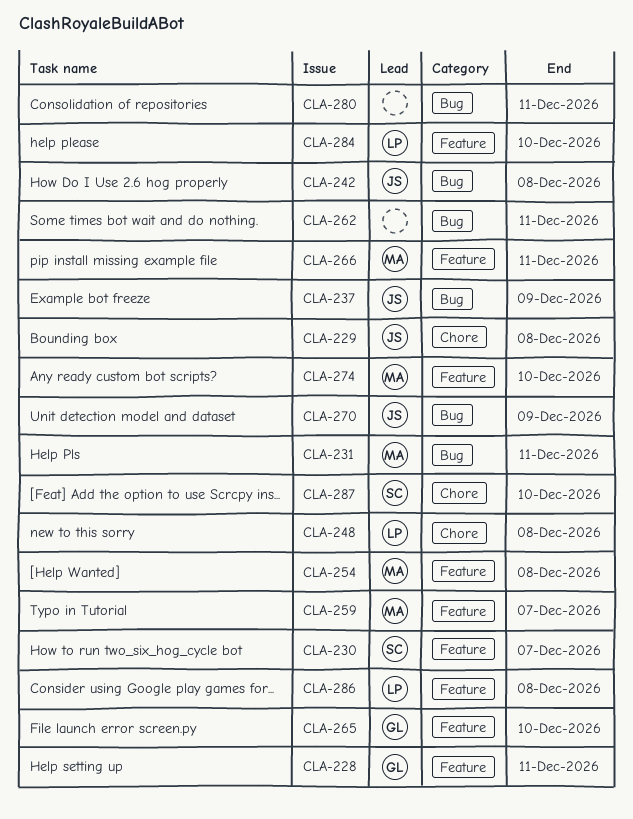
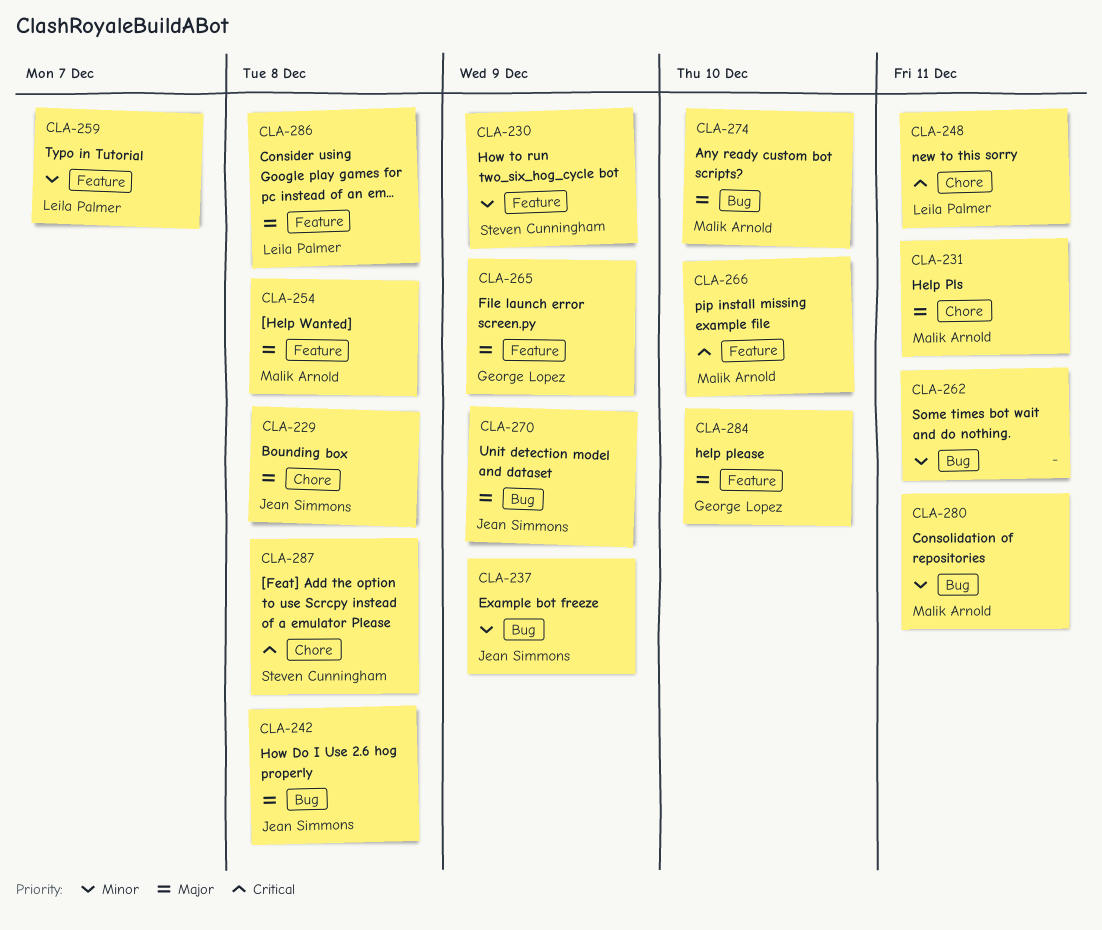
CLA-228: present -> none
CLA-230, due: Dec 7 -> Dec 9
CLA-231, label: Bug -> Chore
CLA-248, due: Dec 8 -> Dec 11
CLA-259, owner: Malik Arnold -> Leila Palmer
CLA-265, due: Dec 10 -> Dec 9
CLA-266, due: Dec 11 -> Dec 10
CLA-274, label: Feature -> Bug
CLA-280, owner: none -> Malik Arnold
CLA-284, owner: Leila Palmer -> George Lopez
CLA-287, due: Dec 10 -> Dec 8

